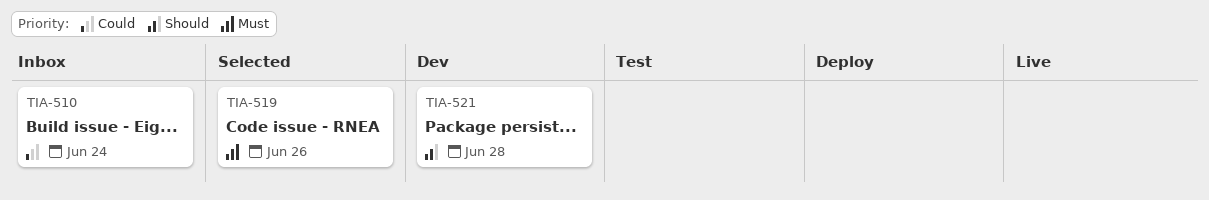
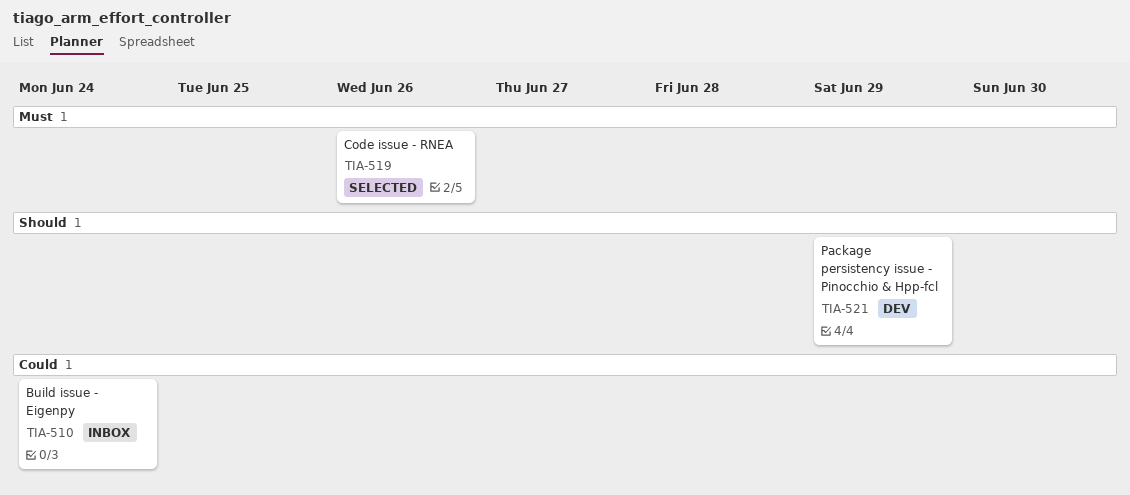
TIA-521, due: Jun 28 -> Jun 29

